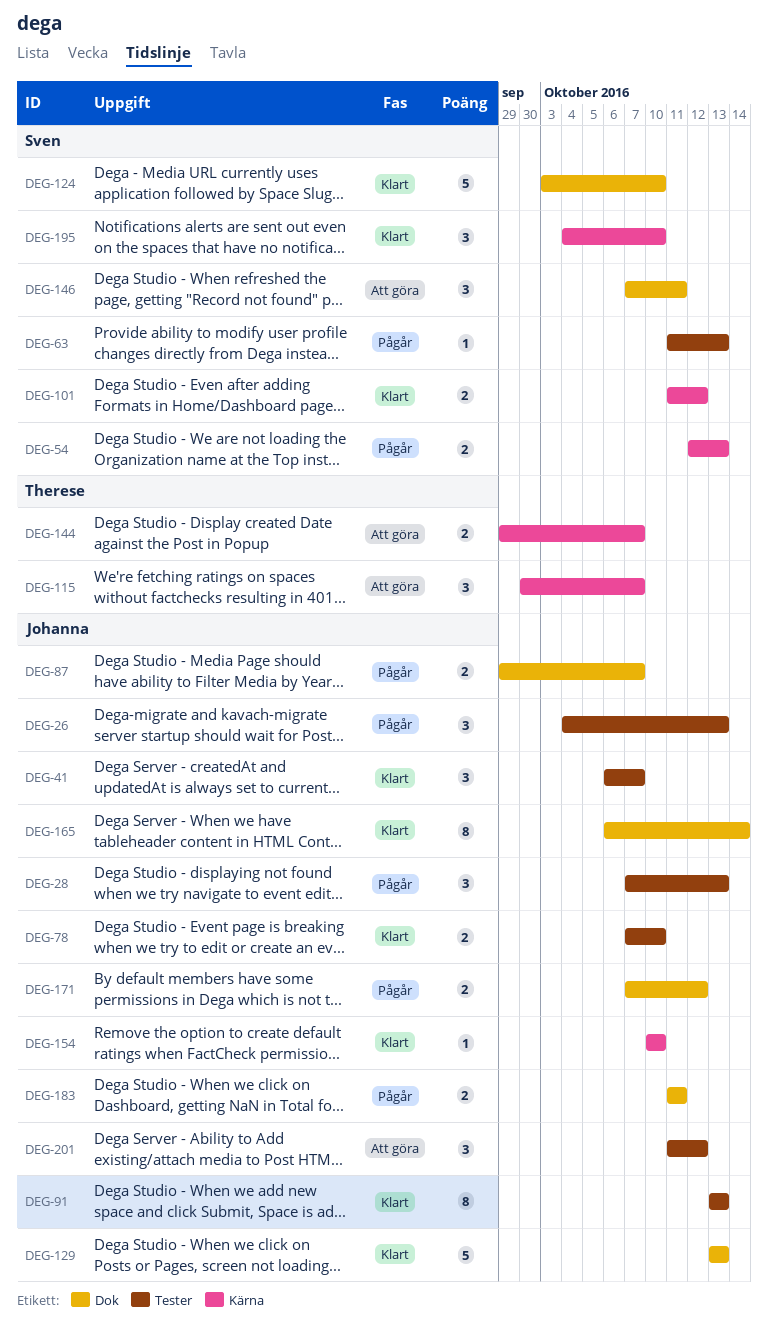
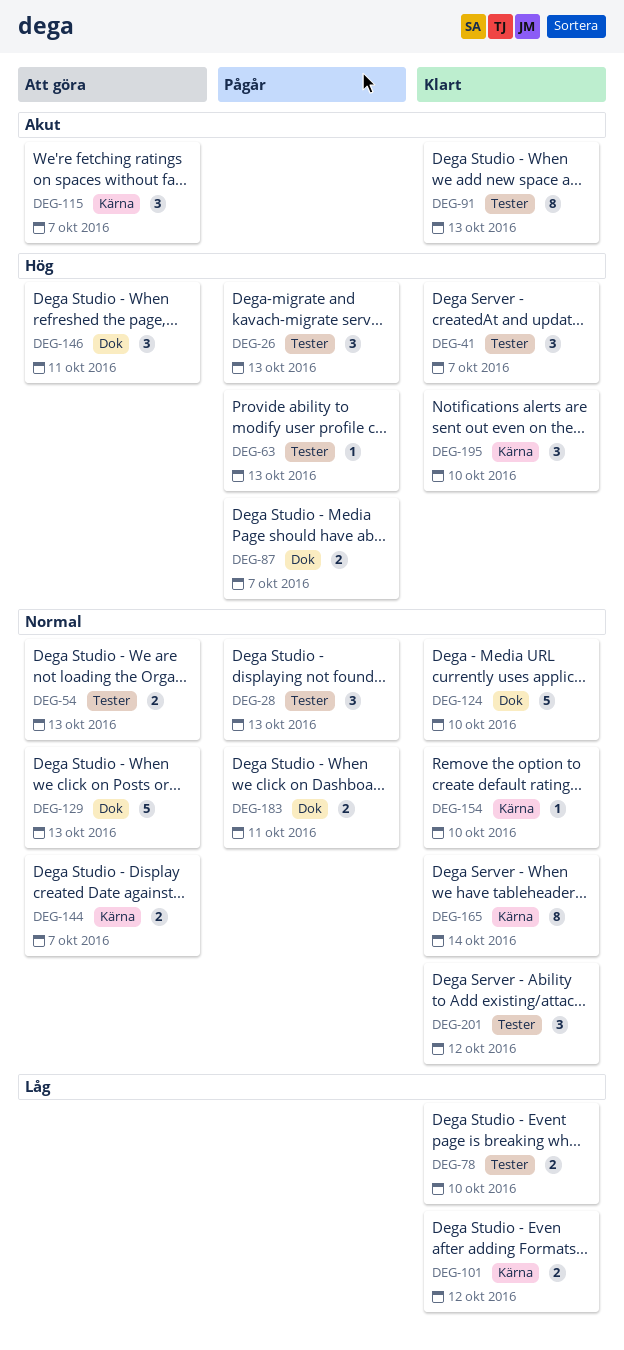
DEG-54, status: Pågår -> Att göra
DEG-54, label: Kärna -> Tester
DEG-129, status: Klart -> Att göra
DEG-165, label: Dok -> Kärna
DEG-171: present -> none
DEG-201, status: Att göra -> Klart

